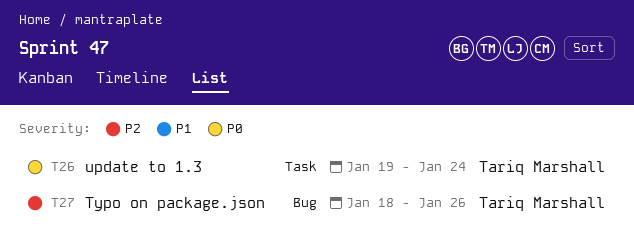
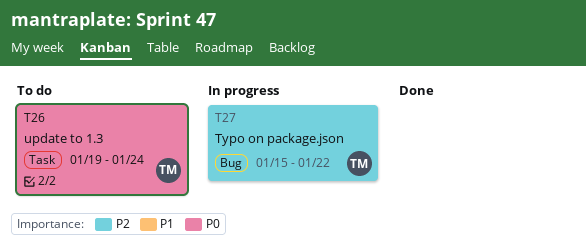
T27, start: Jan 18 -> Jan 15
T27, due: Jan 26 -> Jan 22

